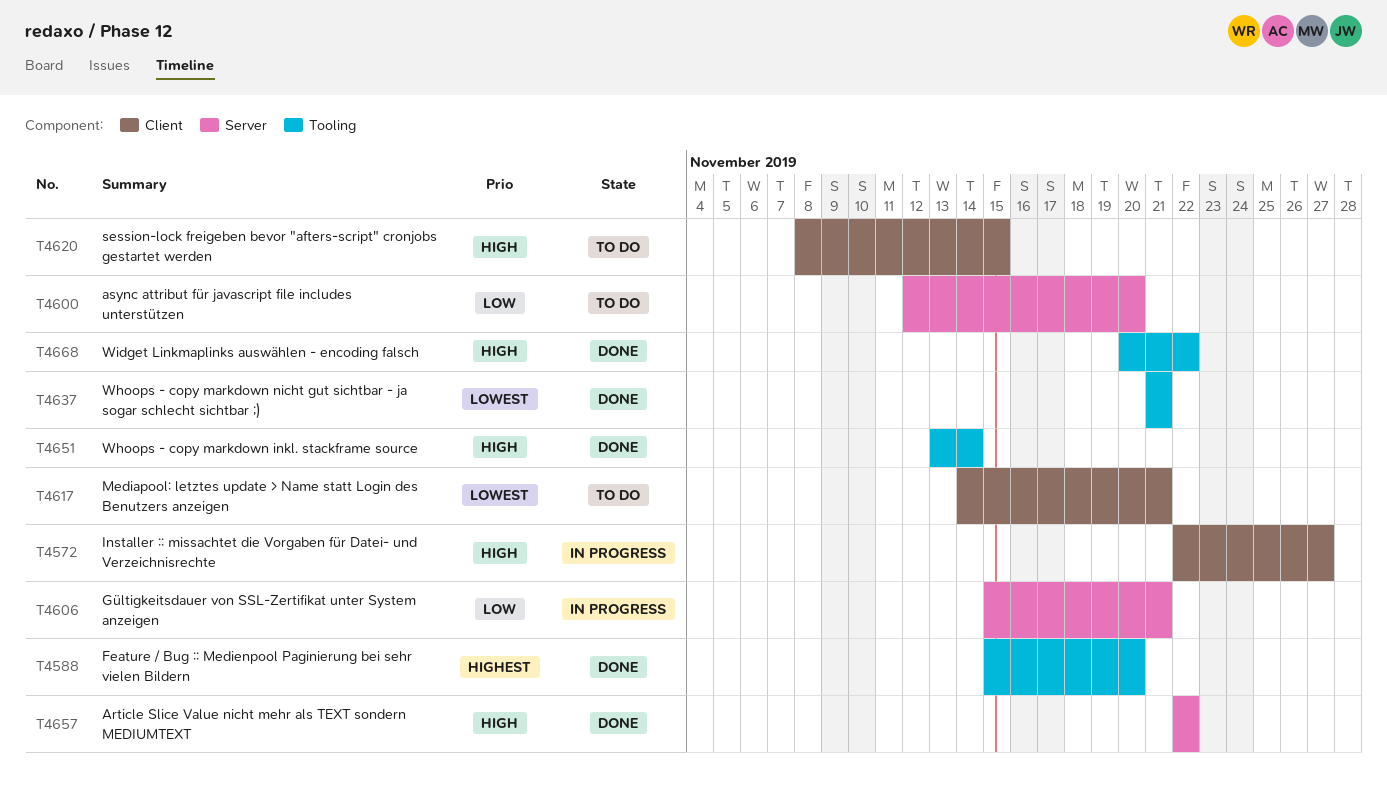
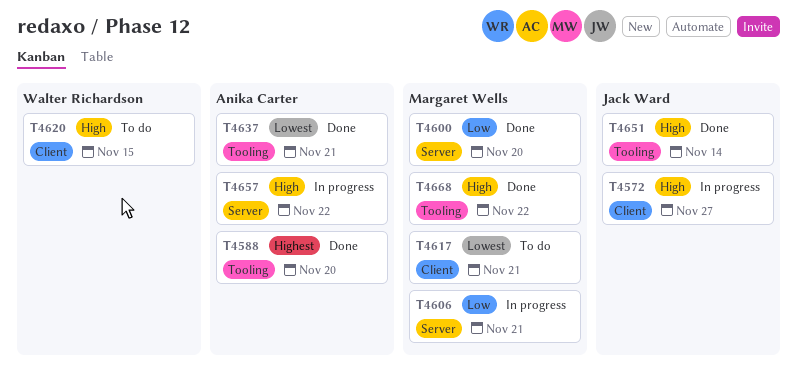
T4600, status: To do -> Done
T4657, status: Done -> In progress

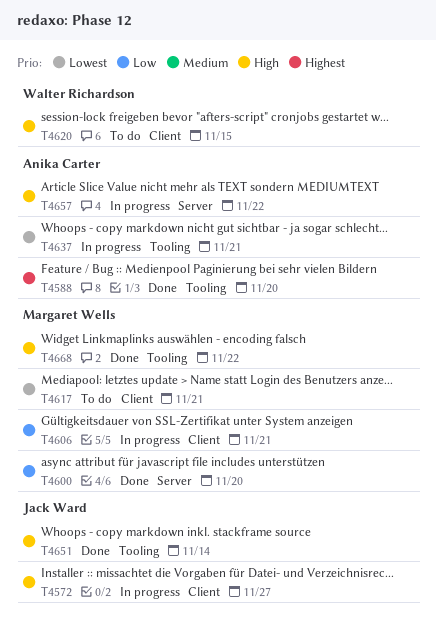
T4606, label: Server -> Client
T4637, status: Done -> In progress

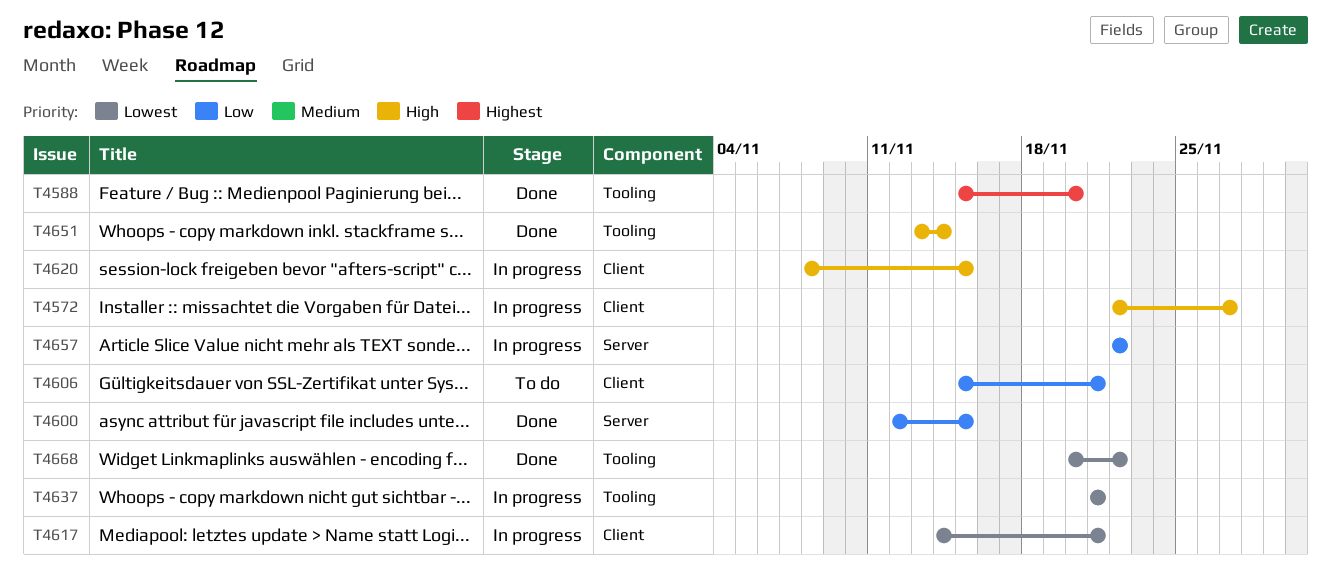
T4600, due: Nov 20 -> Nov 15
T4606, status: In progress -> To do
T4617, status: To do -> In progress
T4620, status: To do -> In progress
T4657, priority: High -> Low
T4668, priority: High -> Lowest

